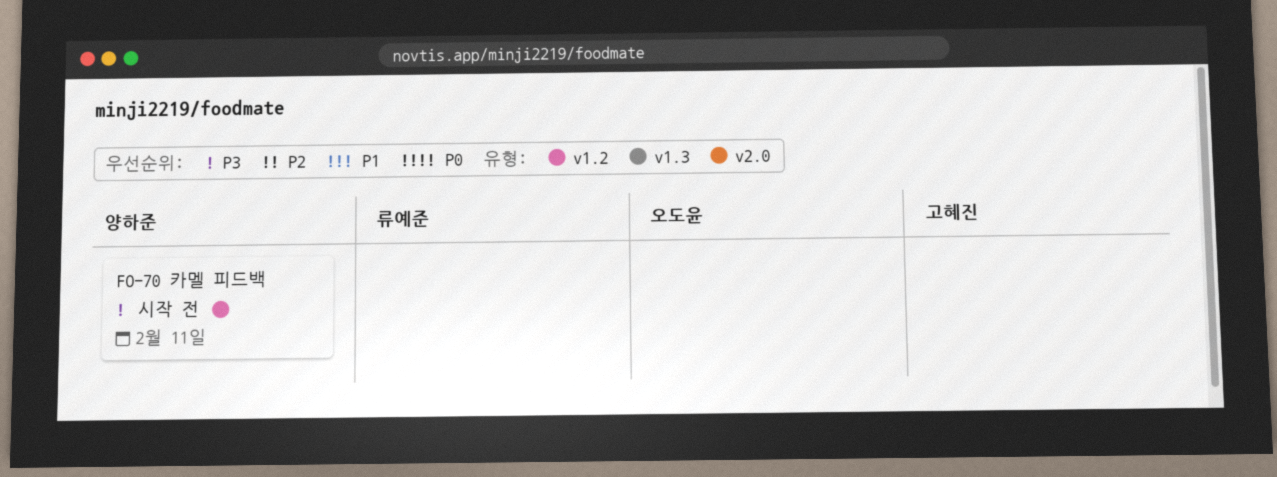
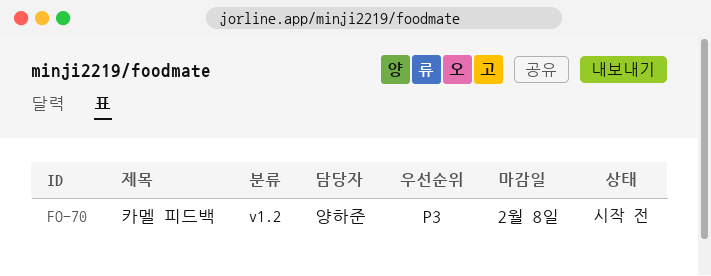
FO-70, due: Feb 11 -> Feb 8

